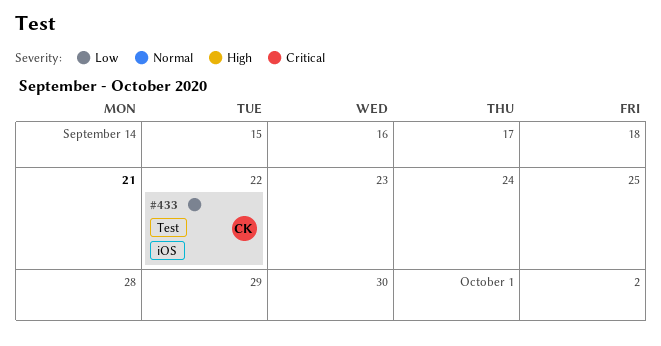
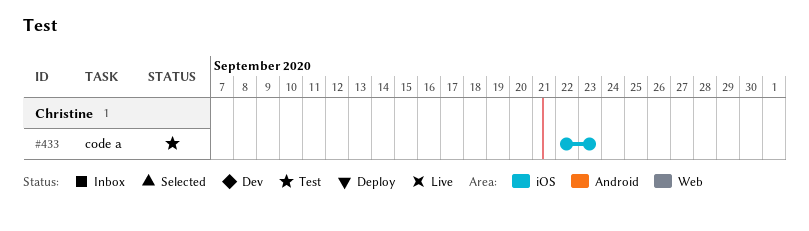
#433, due: Sep 22 -> Sep 23

